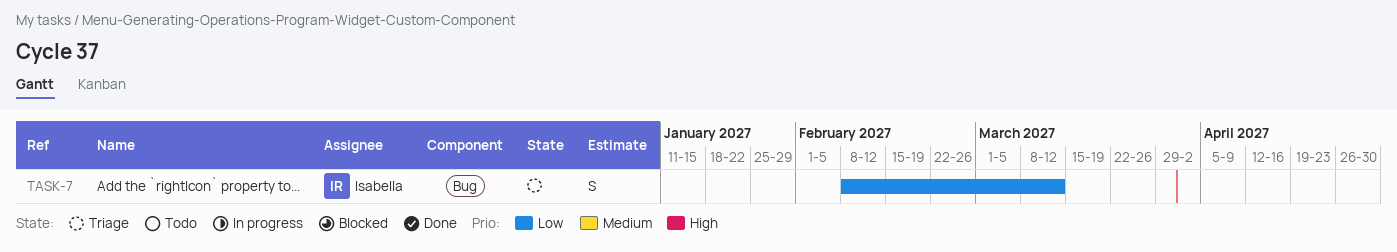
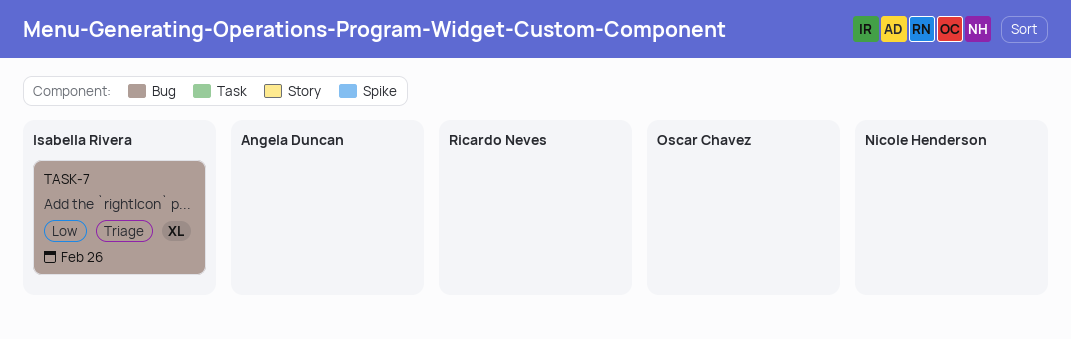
TASK-7, estimate: S -> XL
TASK-7, due: Mar 12 -> Feb 26

